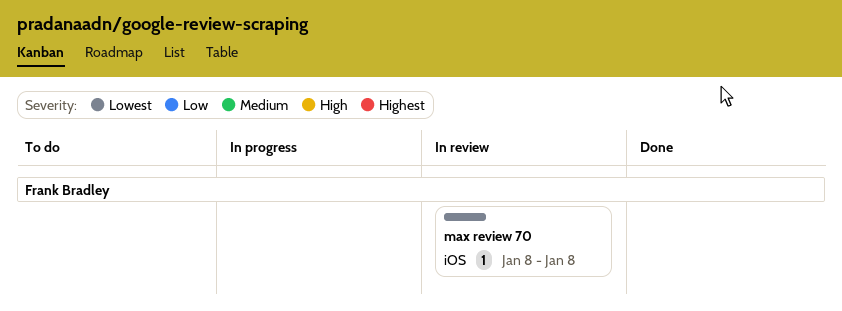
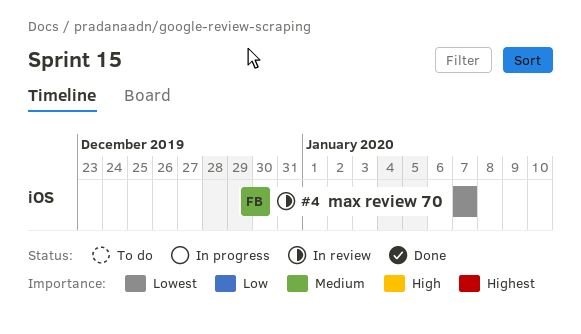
max review 70, start: Jan 8 -> Jan 7
max review 70, due: Jan 8 -> Jan 7

